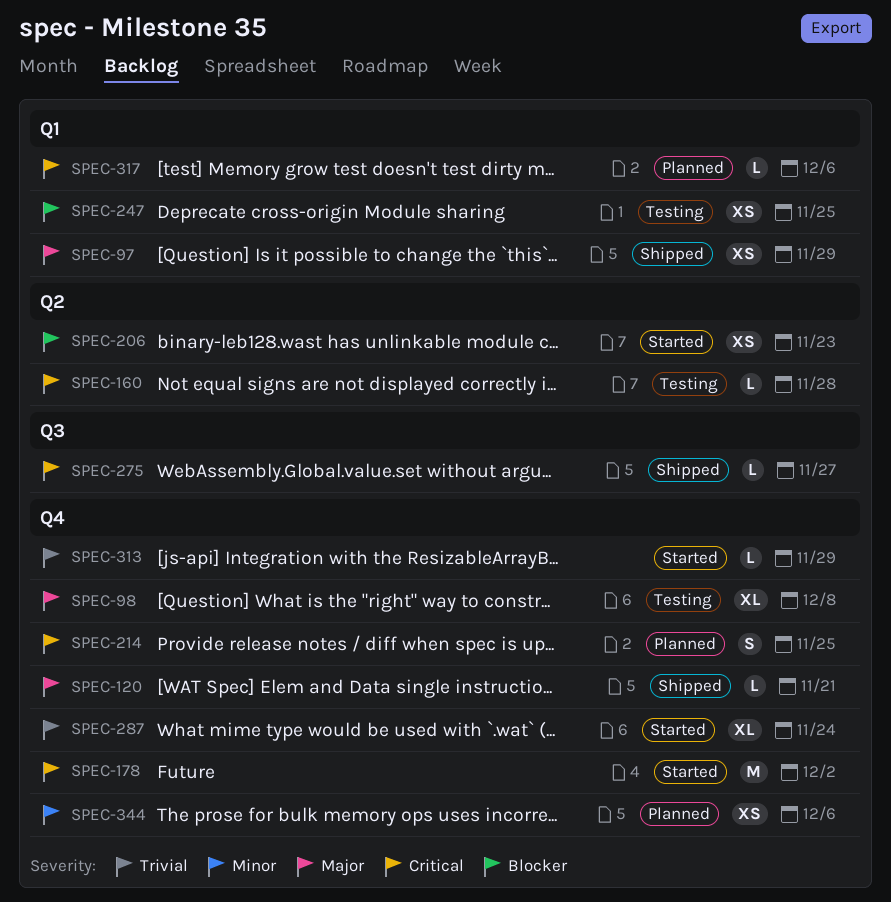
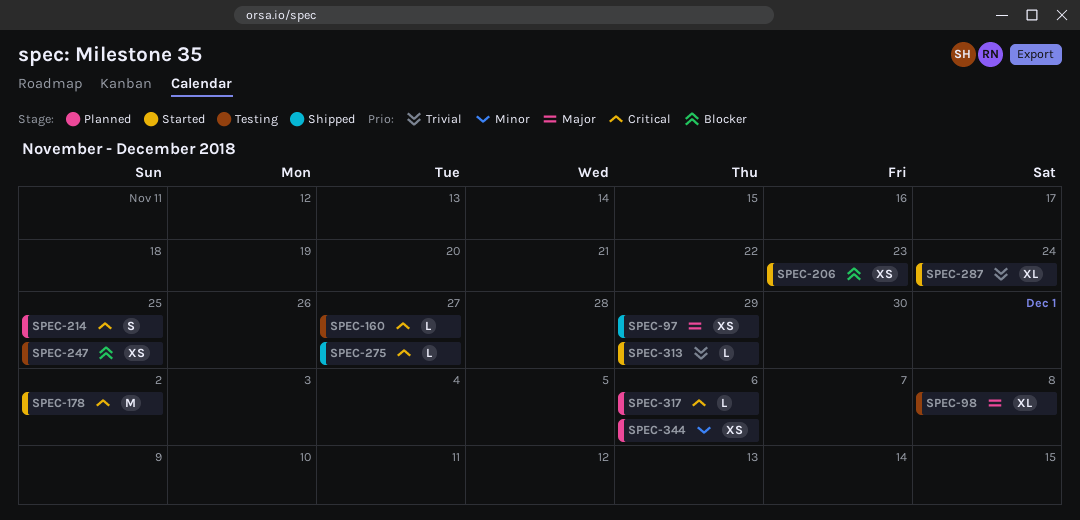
SPEC-120: present -> none
SPEC-160, due: Nov 28 -> Nov 27

